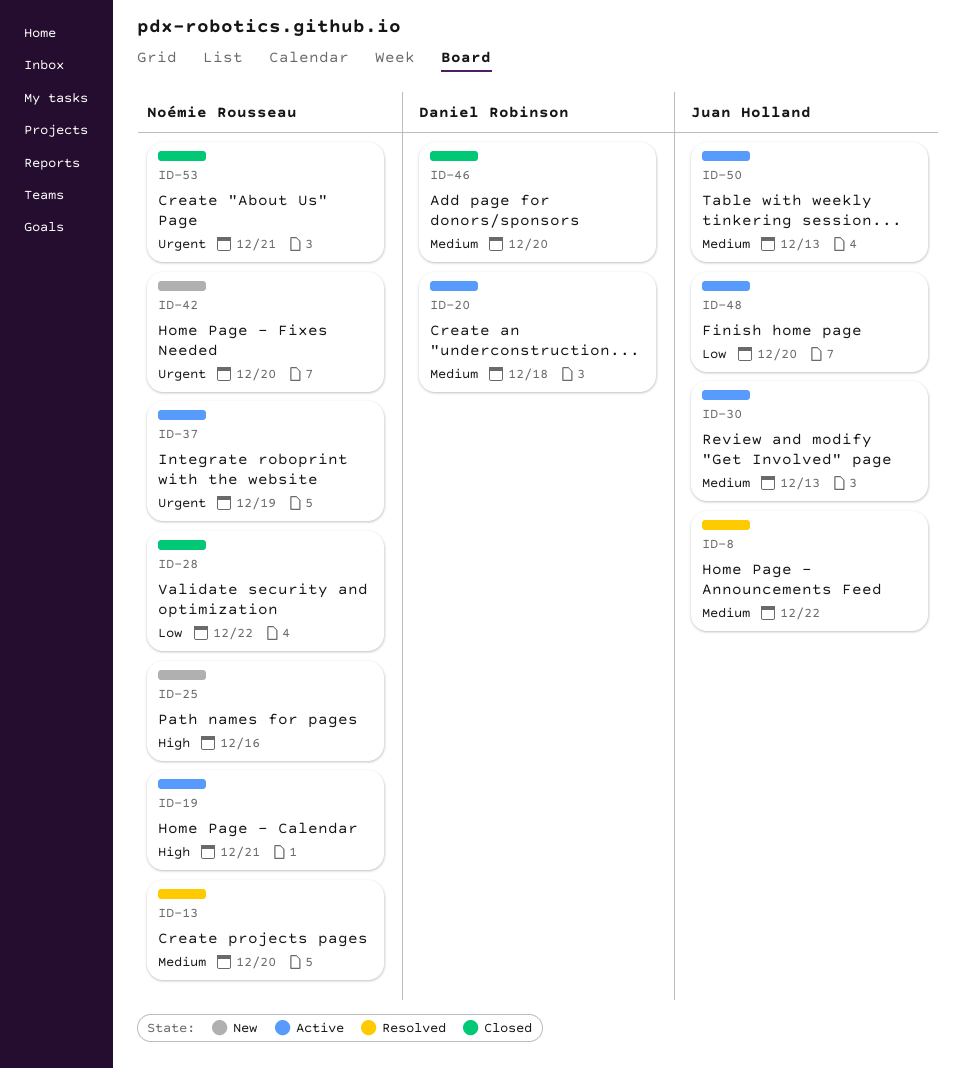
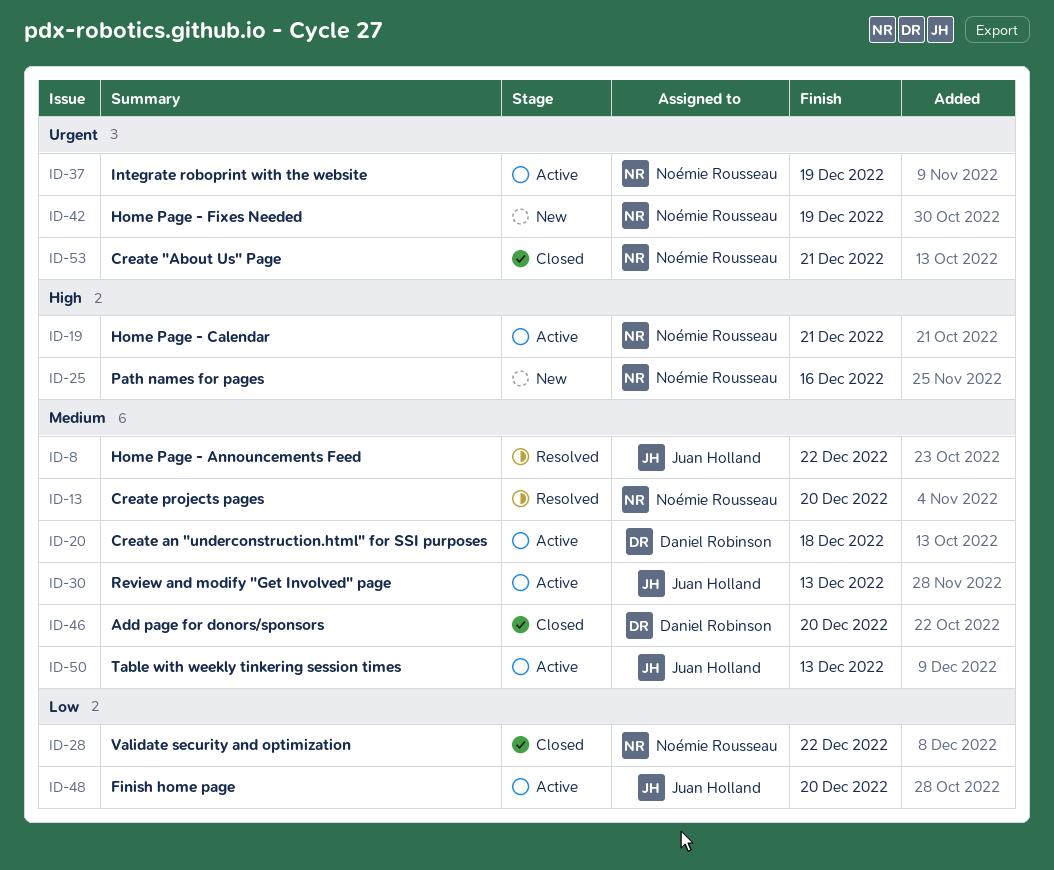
ID-42, due: Dec 20 -> Dec 19

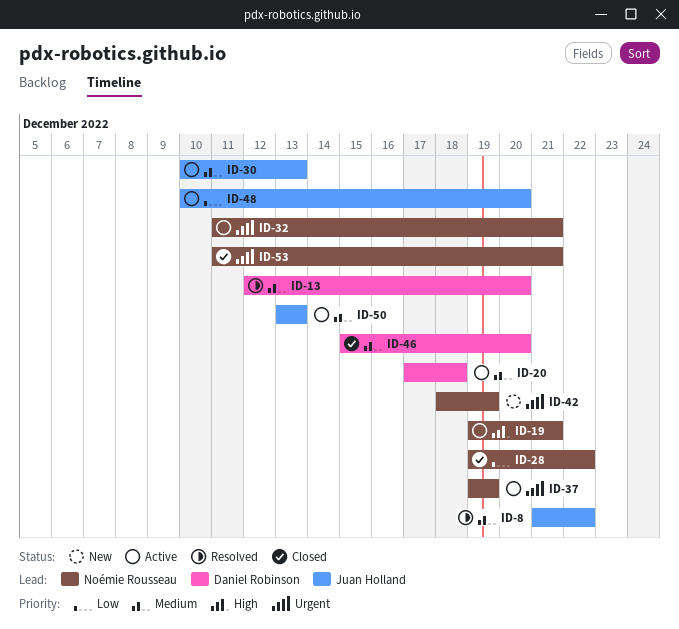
ID-13, owner: Noémie Rousseau -> Daniel Robinson
ID-25: present -> none
ID-32: none -> present

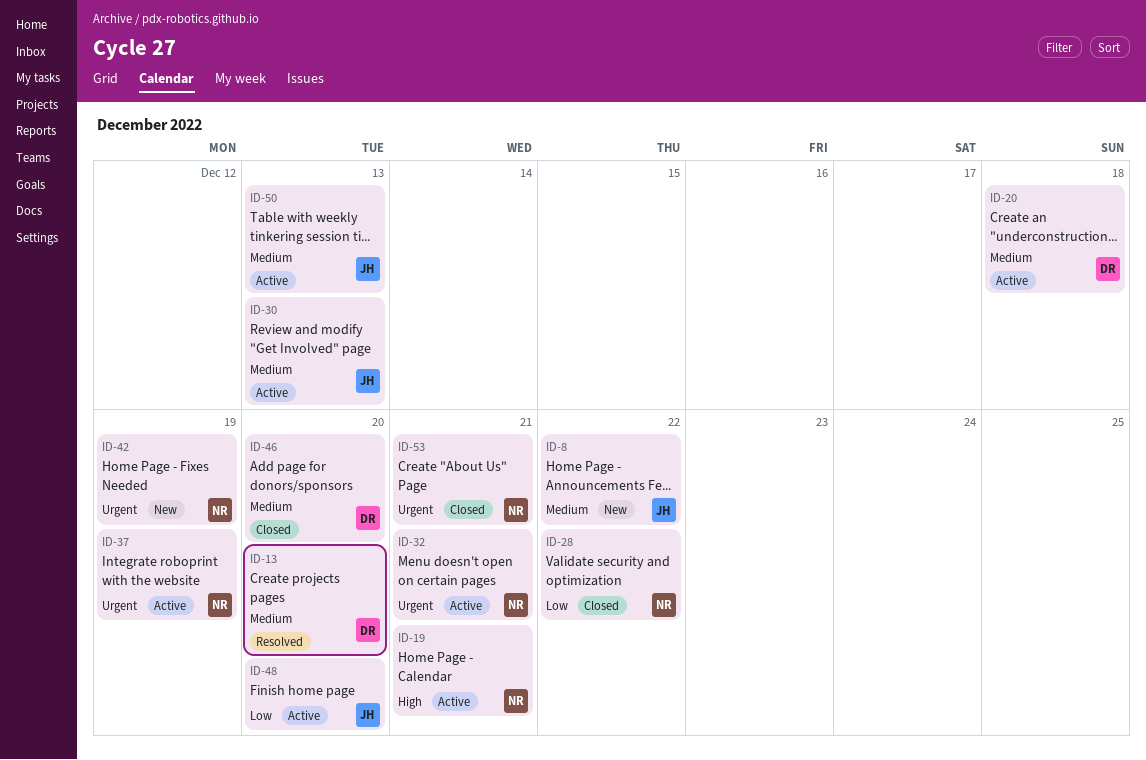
ID-8, status: Resolved -> New

